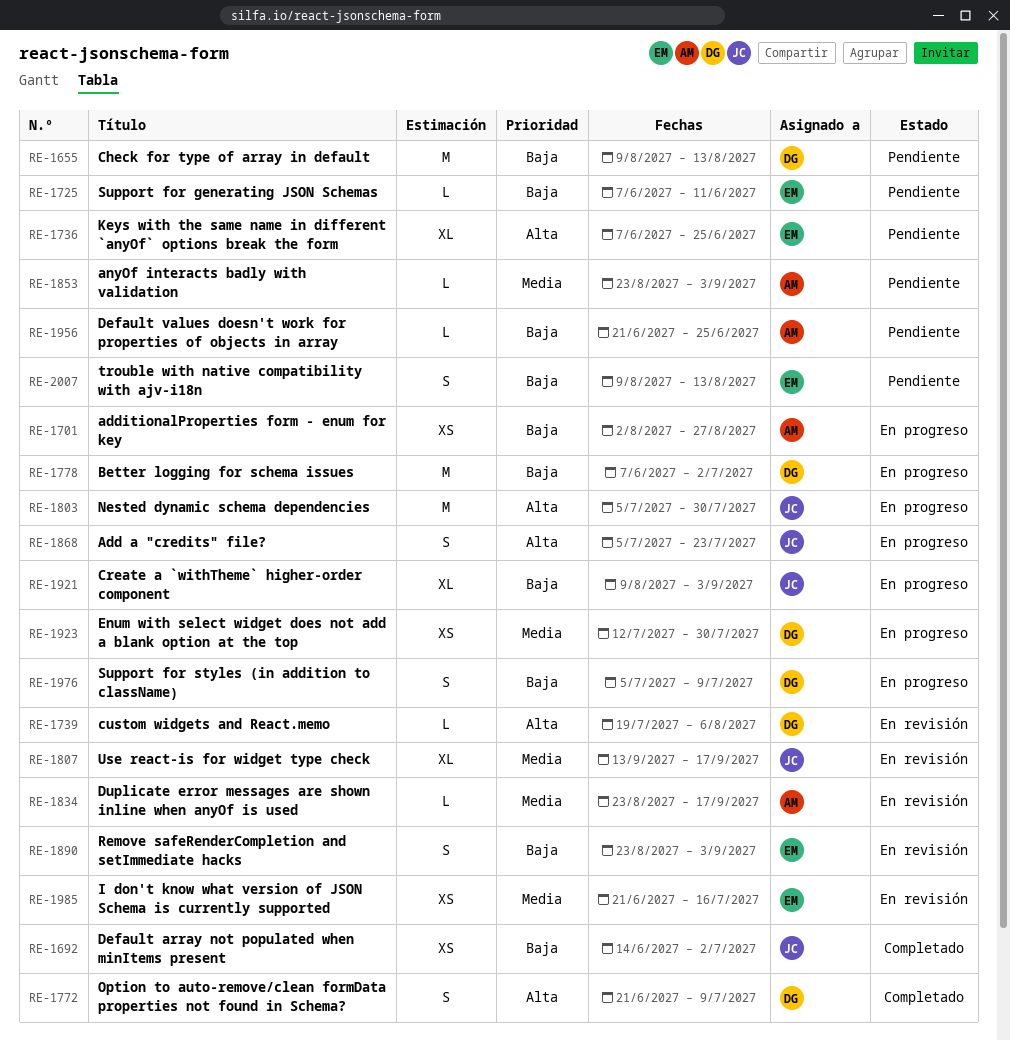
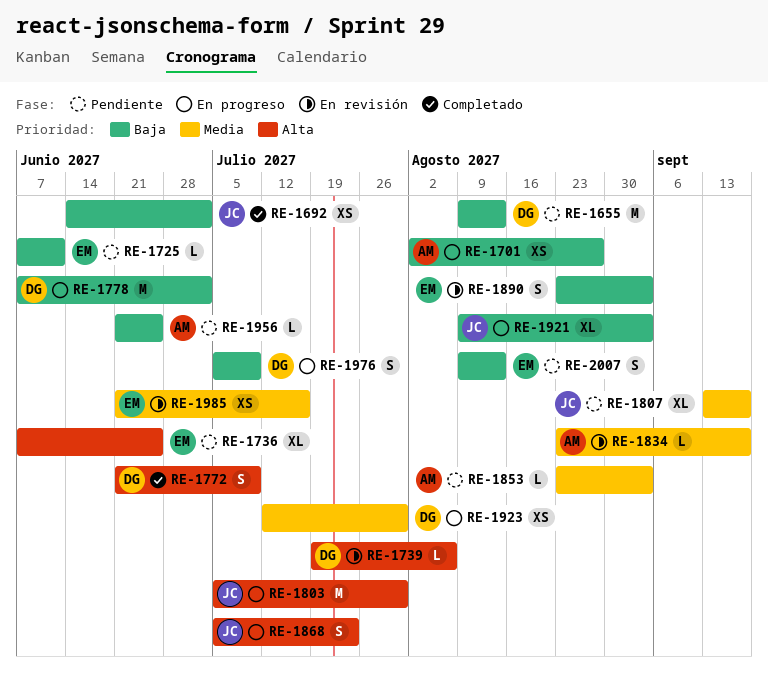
RE-1807, status: En revisión -> Pendiente

